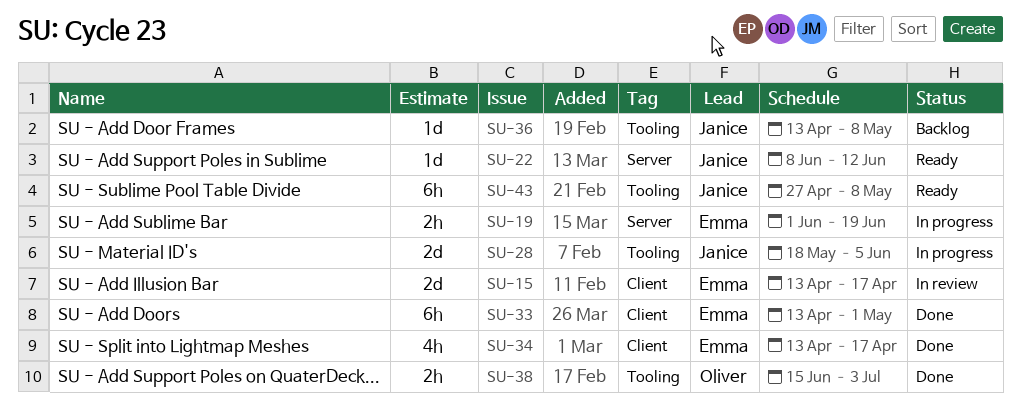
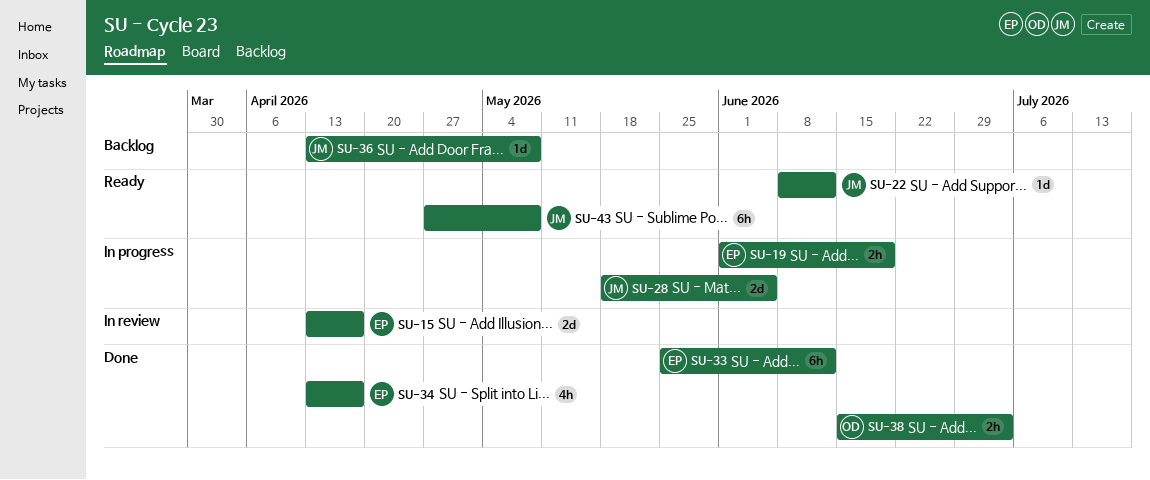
SU-33, start: Apr 13 -> May 25
SU-33, due: May 1 -> Jun 12

